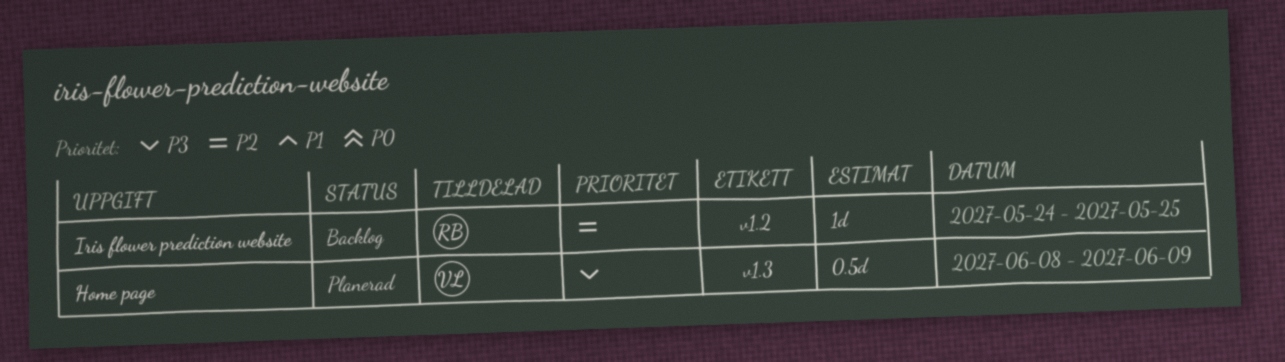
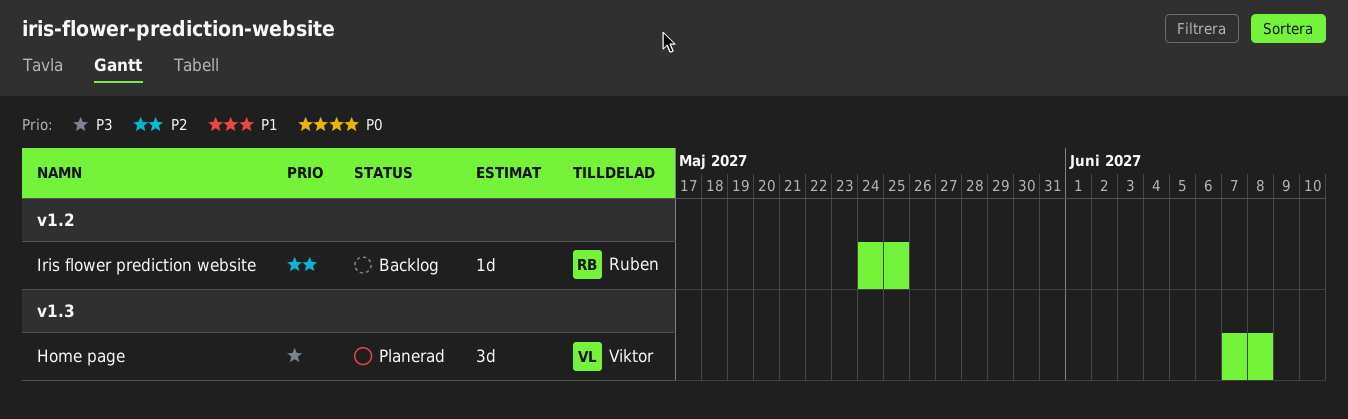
Home page, estimate: 0.5d -> 3d
Home page, start: Jun 8 -> Jun 7
Home page, due: Jun 9 -> Jun 8

